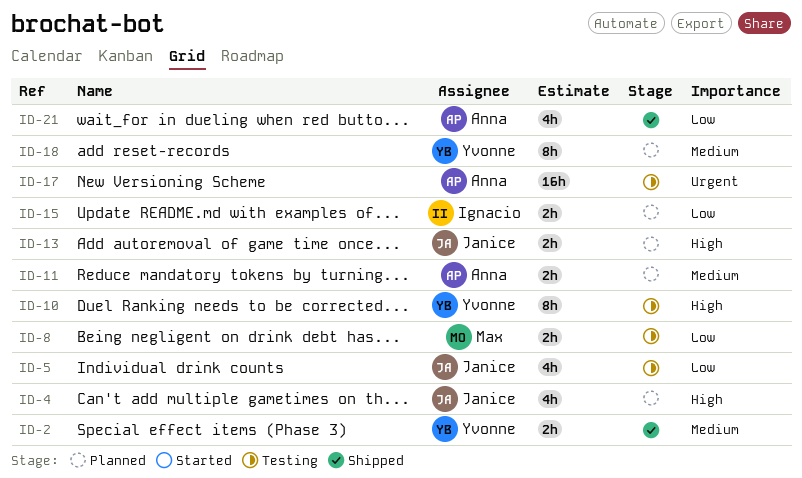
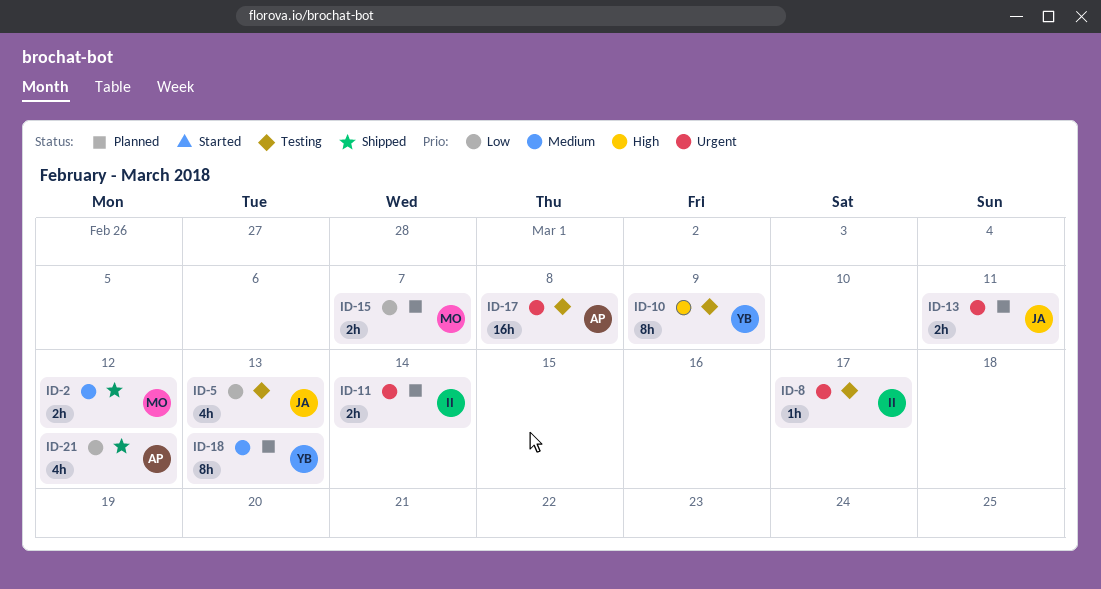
ID-2, owner: Yvonne -> Max
ID-4: present -> none
ID-8, owner: Max -> Ignacio
ID-8, priority: Low -> Urgent
ID-8, estimate: 2h -> 1h
ID-11, owner: Anna -> Ignacio
ID-11, priority: Medium -> Urgent
ID-13, priority: High -> Urgent
ID-15, owner: Ignacio -> Max

